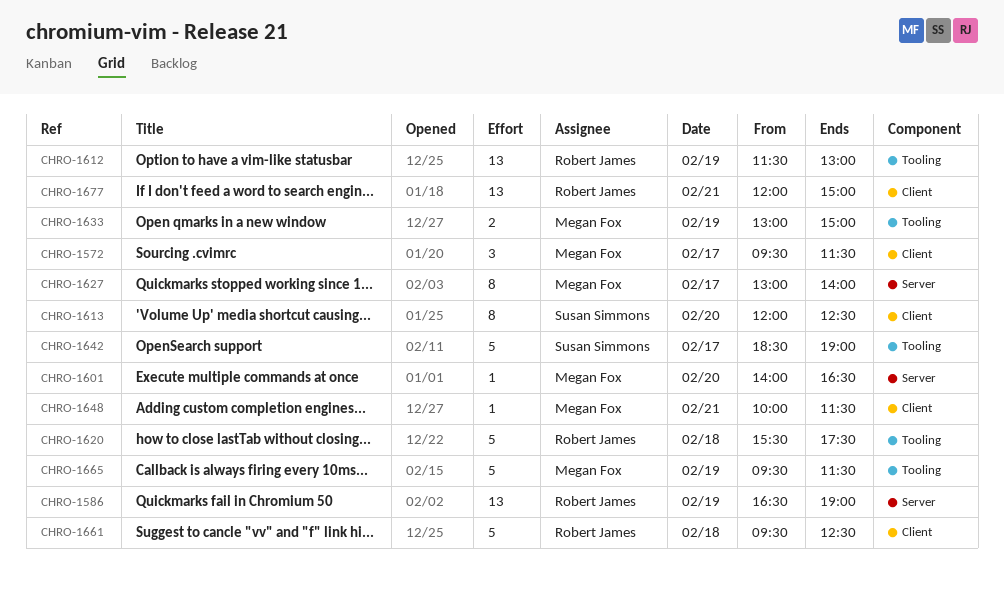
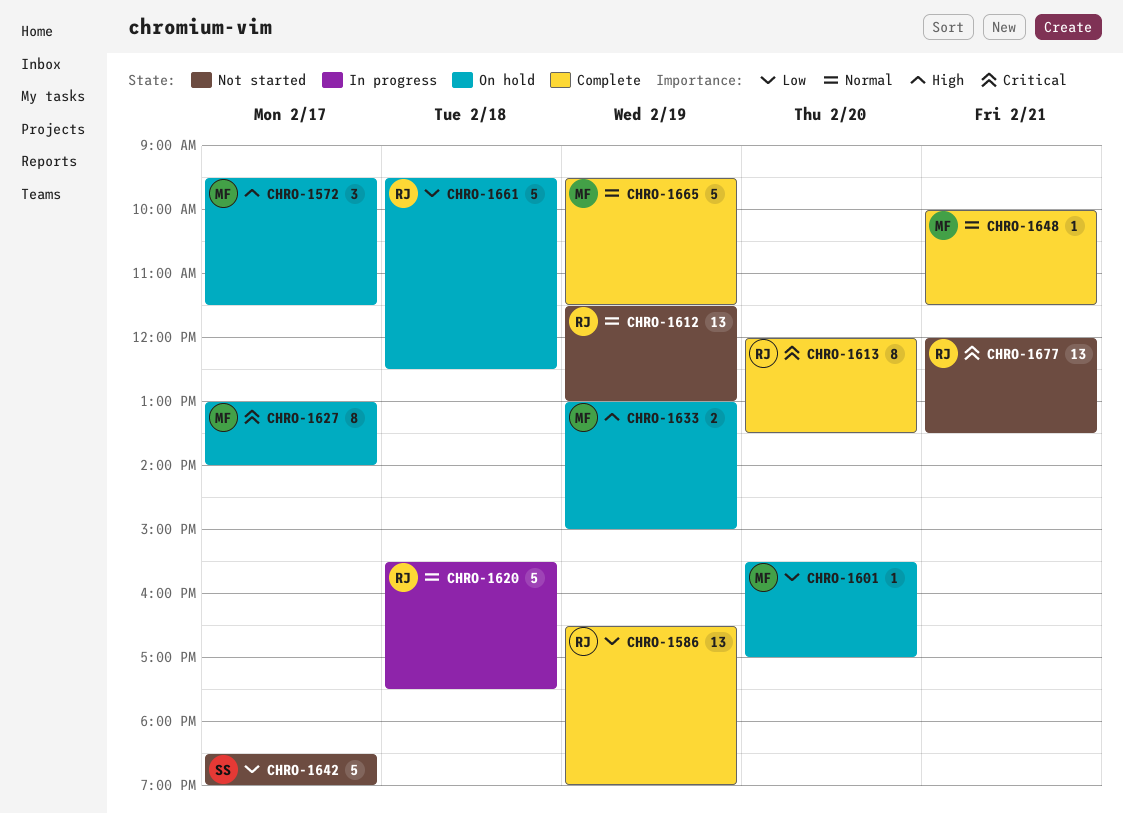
CHRO-1601, begins: 14:00 -> 15:30
CHRO-1601, ends: 16:30 -> 17:00
CHRO-1613, owner: Susan Simmons -> Robert James
CHRO-1613, ends: 12:30 -> 13:30
CHRO-1677, ends: 15:00 -> 13:30

